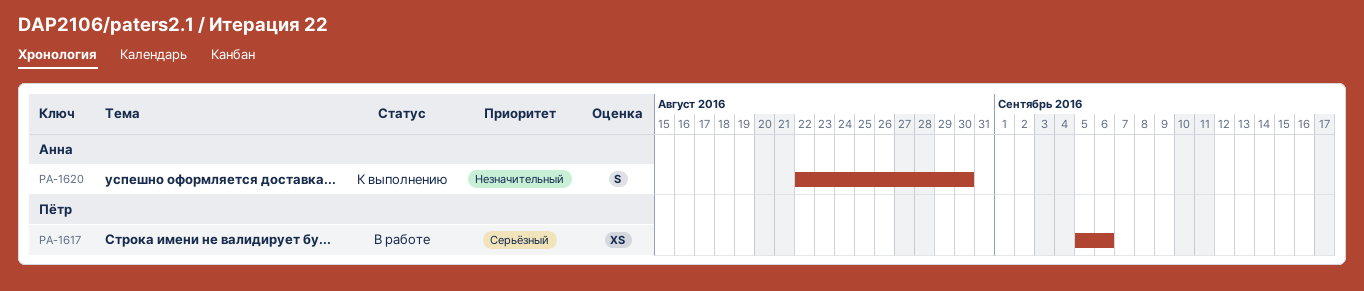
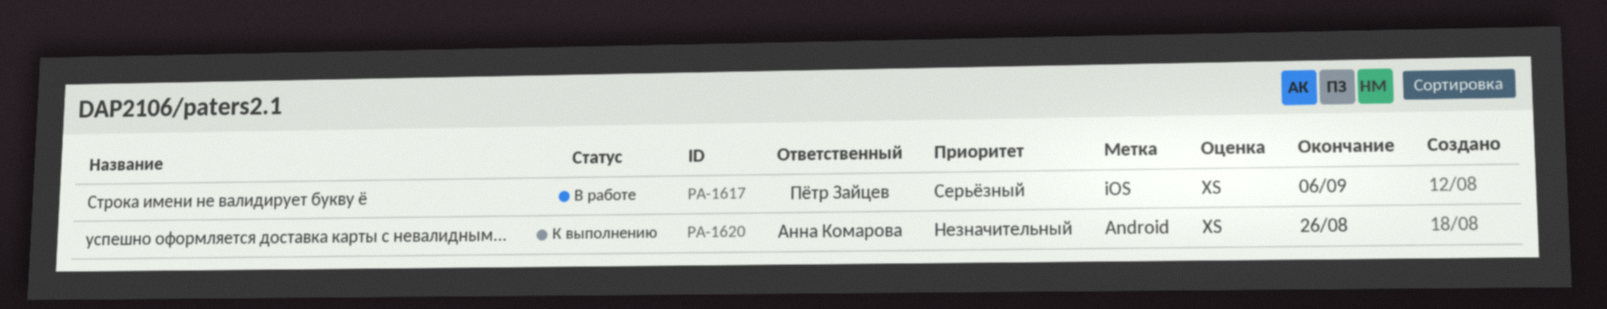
PA-1620, estimate: S -> XS
PA-1620, due: Aug 30 -> Aug 26

